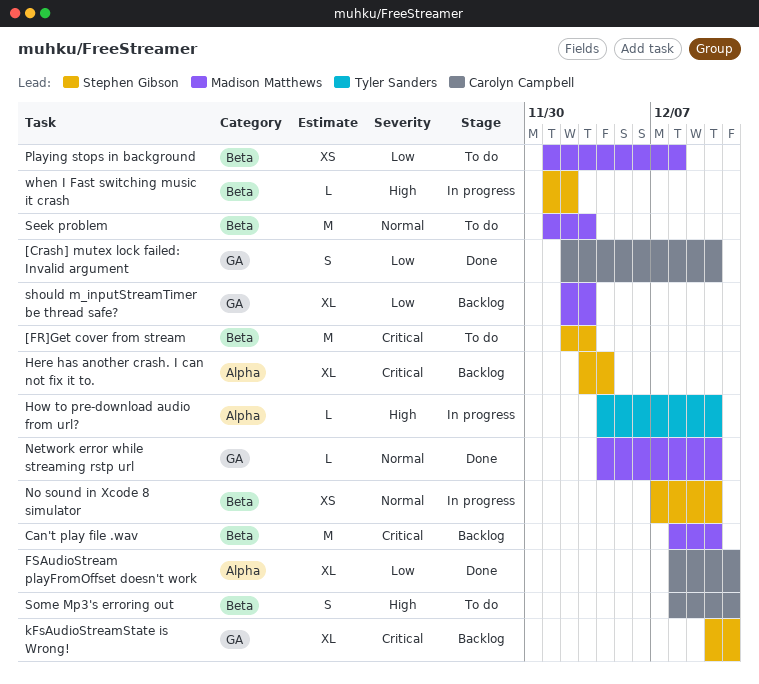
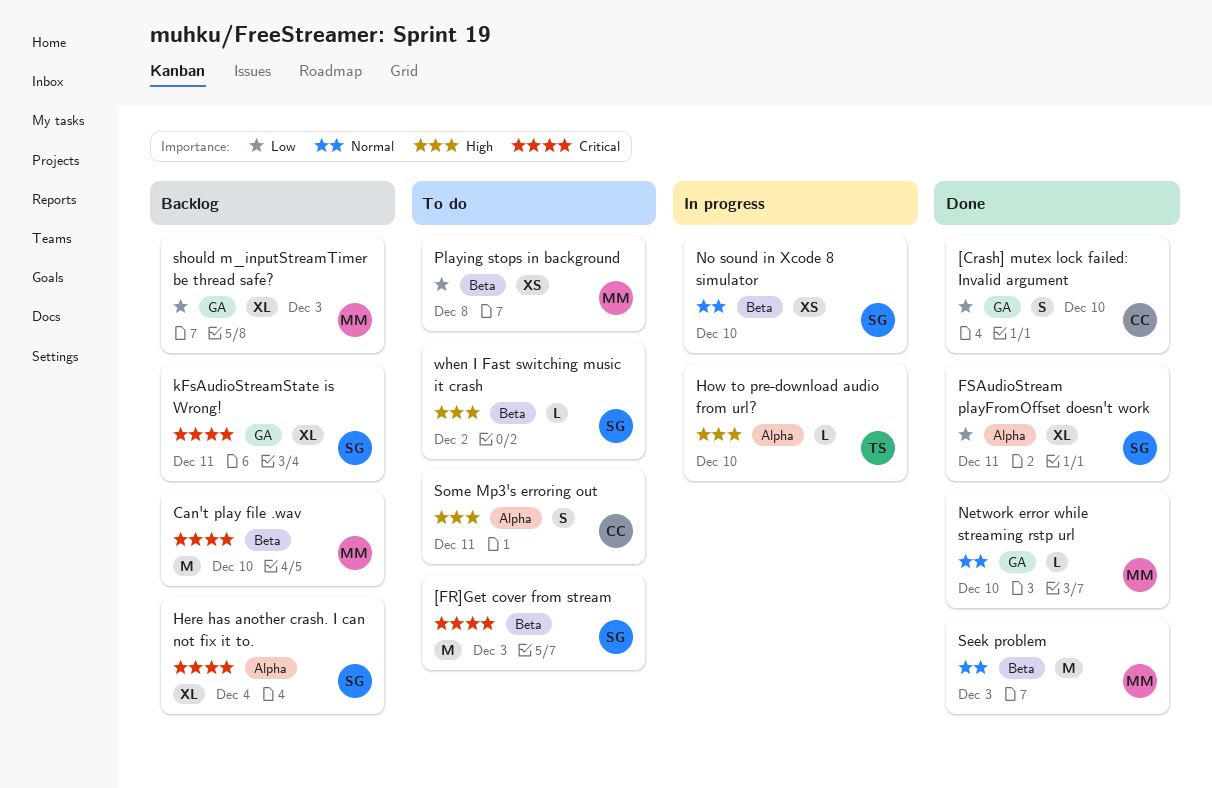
FSAudioStream playFromOffset doesn't work, owner: Carolyn Campbell -> Stephen Gibson
Seek problem, status: To do -> Done
Some Mp3's erroring out, label: Beta -> Alpha
when I Fast switching music it crash, status: In progress -> To do

